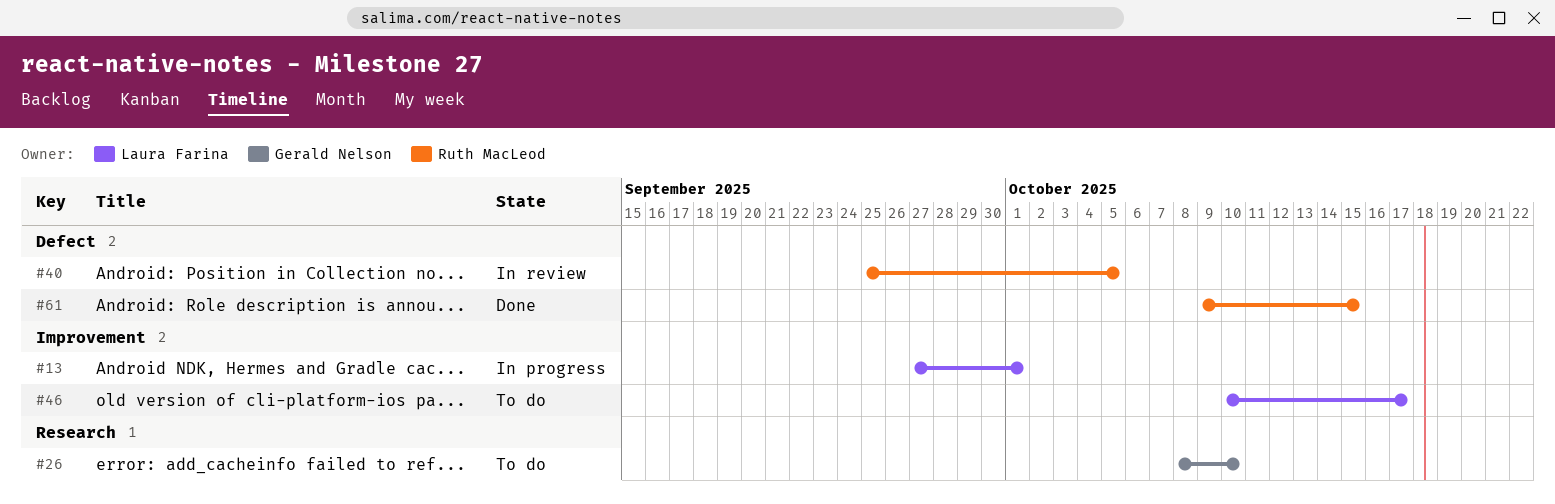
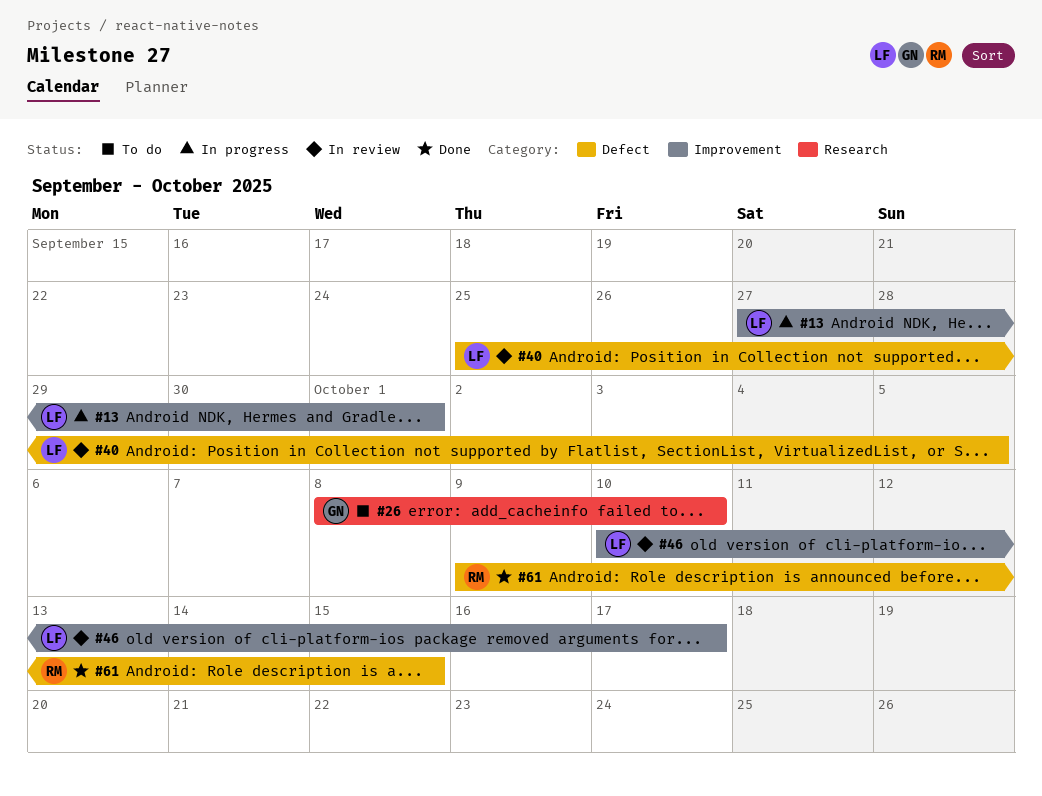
#40, owner: Ruth MacLeod -> Laura Farina
#46, status: To do -> In review

